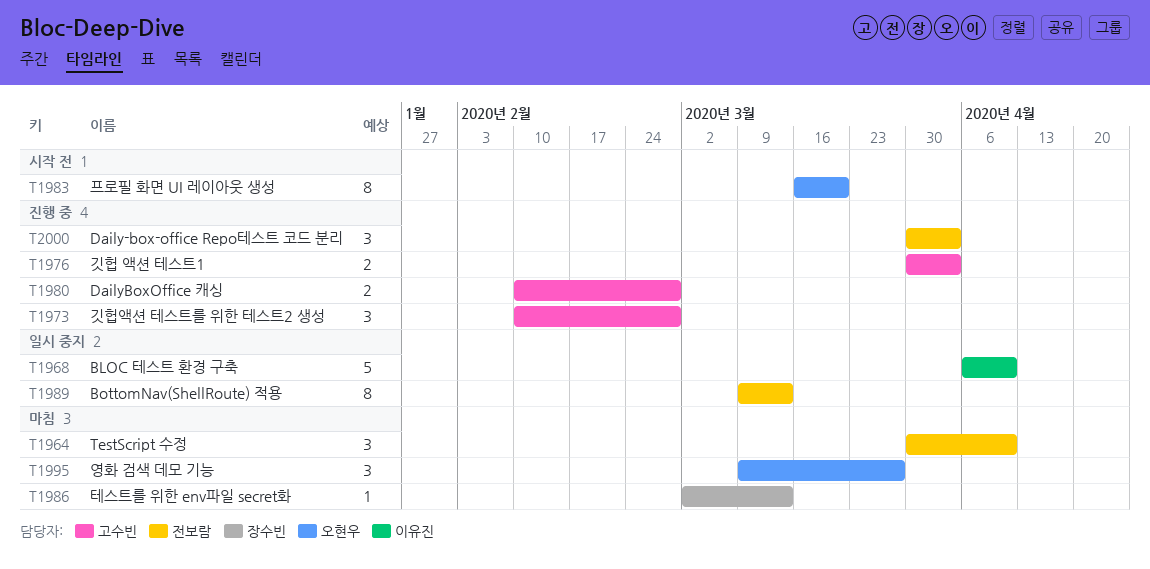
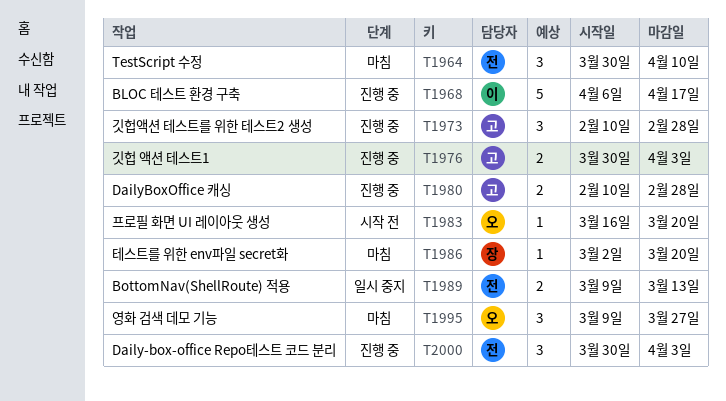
T1968, status: 일시 중지 -> 진행 중
T1968, due: Apr 10 -> Apr 17
T1983, estimate: 8 -> 1
T1986, due: Mar 13 -> Mar 20
T1989, estimate: 8 -> 2

